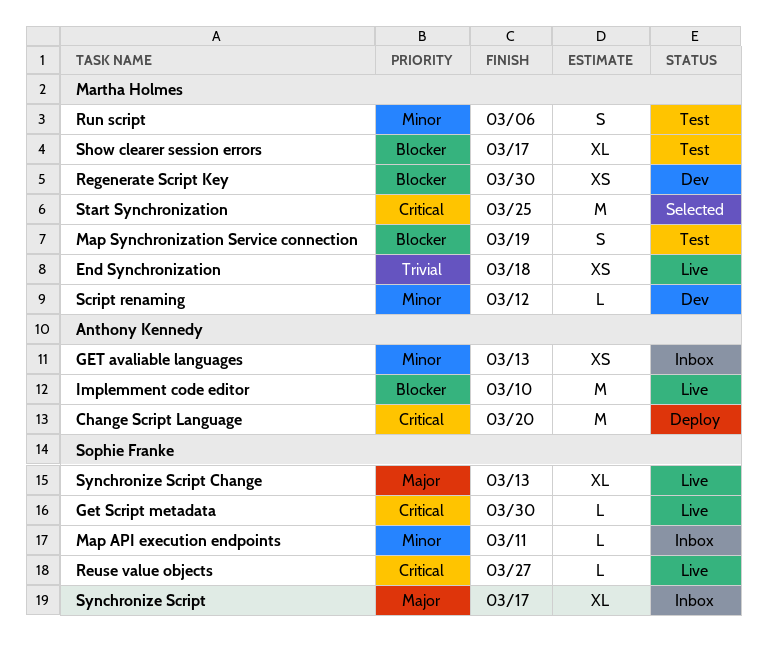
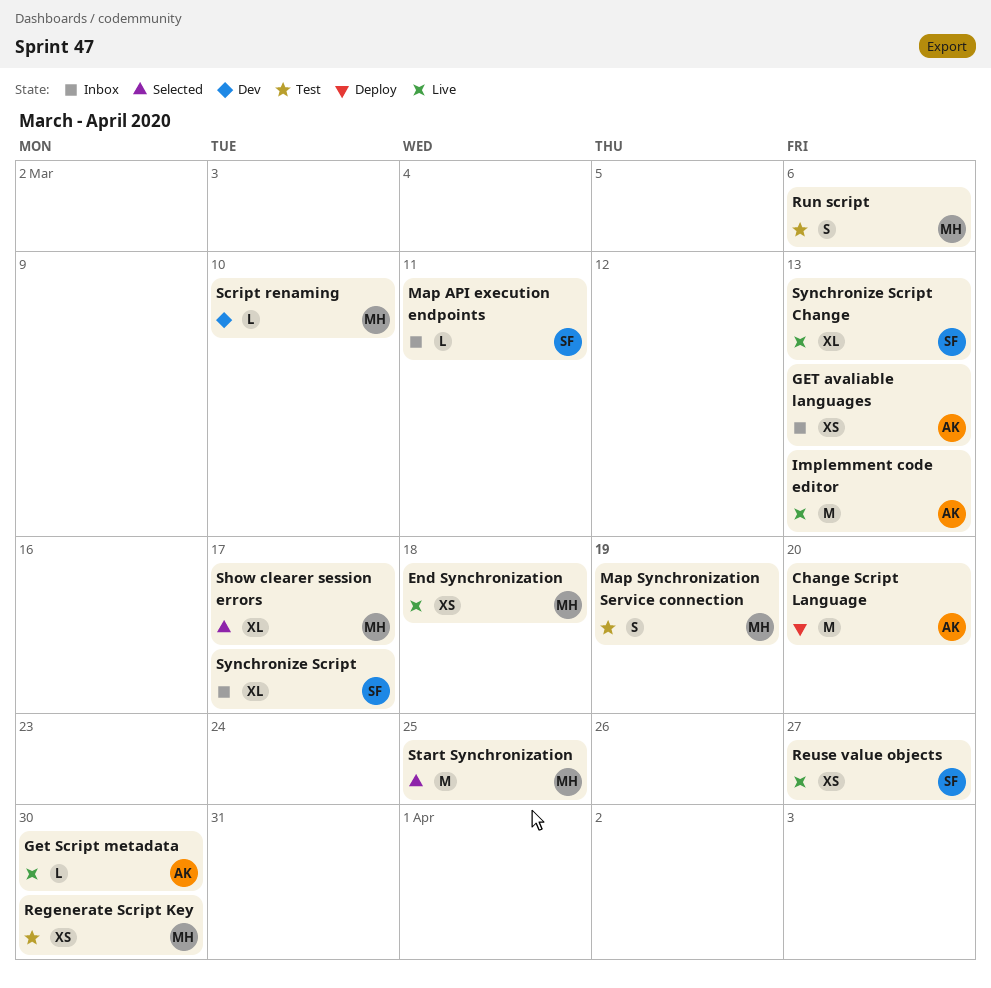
Get Script metadata, owner: Sophie Franke -> Anthony Kennedy
Implemment code editor, due: Mar 10 -> Mar 13
Regenerate Script Key, status: Dev -> Test
Reuse value objects, estimate: L -> XS
Script renaming, due: Mar 12 -> Mar 10
Show clearer session errors, status: Test -> Selected

